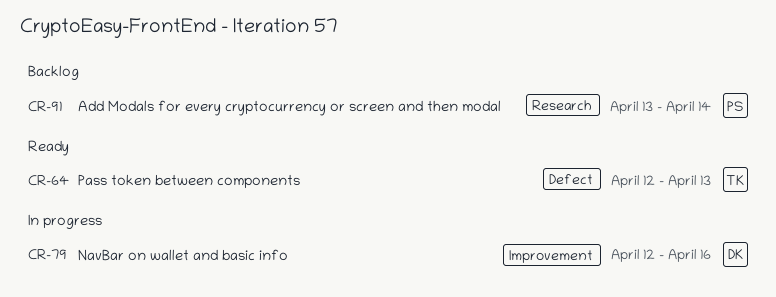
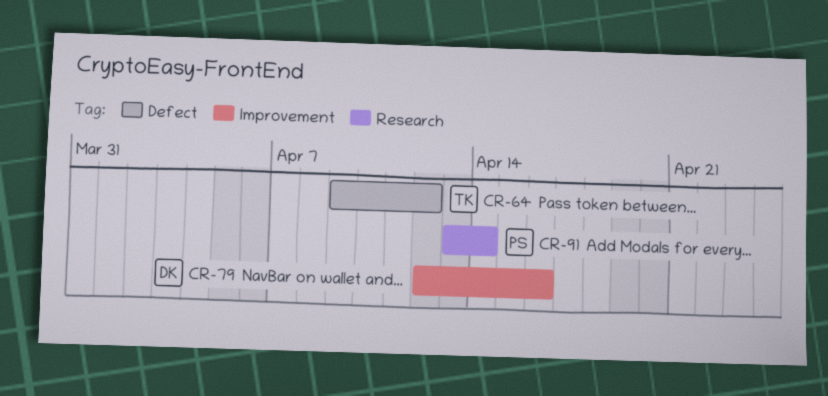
CR-64, start: Apr 12 -> Apr 9
CR-64, due: Apr 13 -> Apr 12

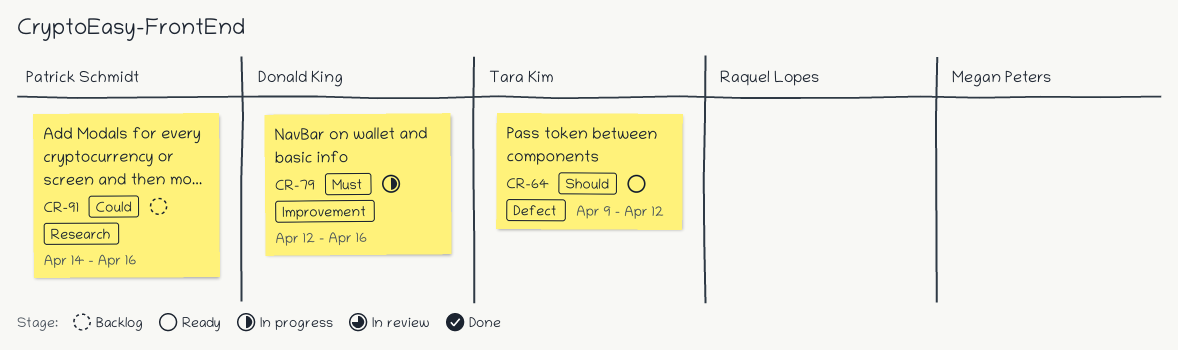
CR-91, start: Apr 13 -> Apr 14
CR-91, due: Apr 14 -> Apr 16

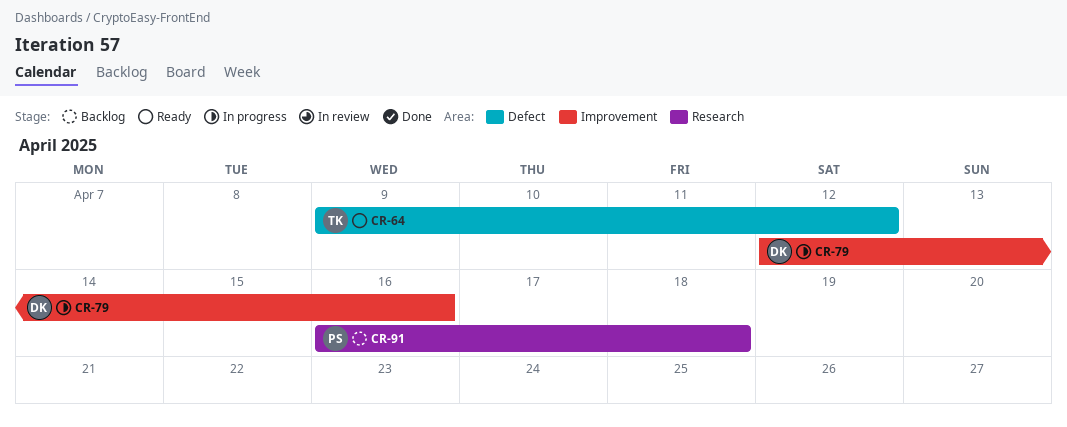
CR-91, start: Apr 14 -> Apr 16
CR-91, due: Apr 16 -> Apr 18

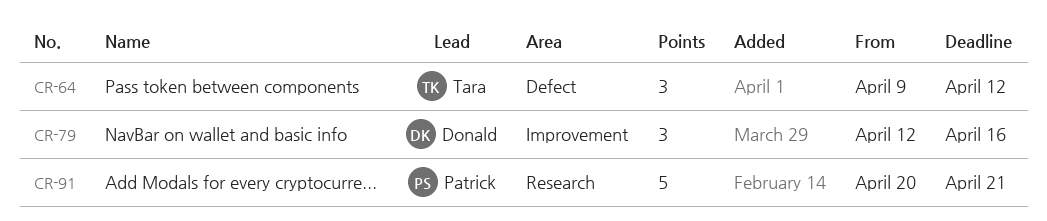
CR-91, start: Apr 16 -> Apr 20
CR-91, due: Apr 18 -> Apr 21

